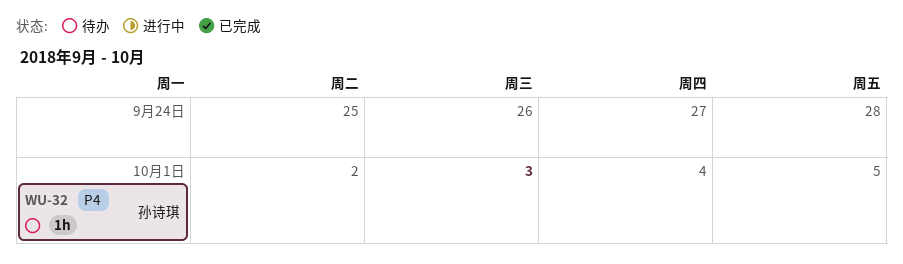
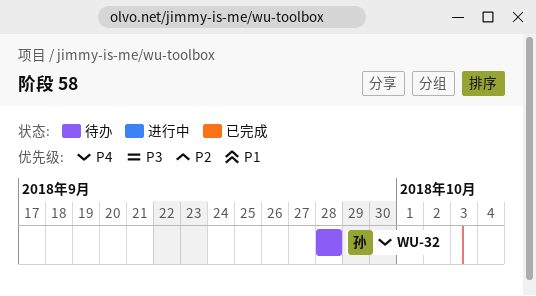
WU-32, due: Oct 1 -> Sep 28

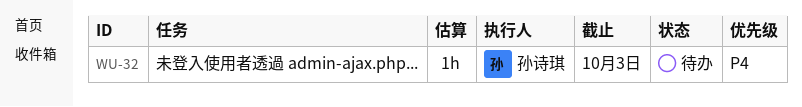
WU-32, due: Sep 28 -> Oct 3

